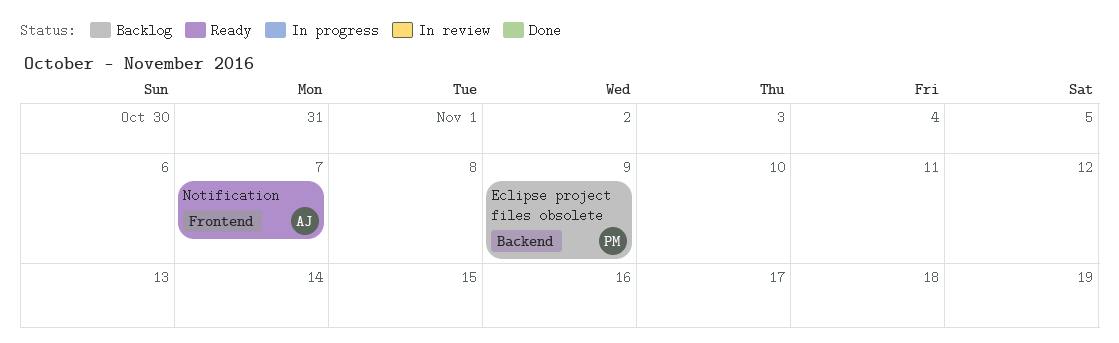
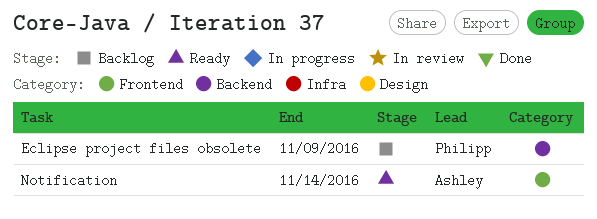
Notification, due: Nov 7 -> Nov 14

